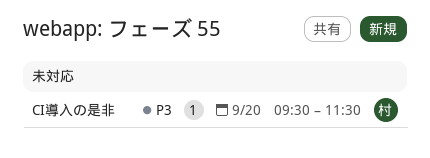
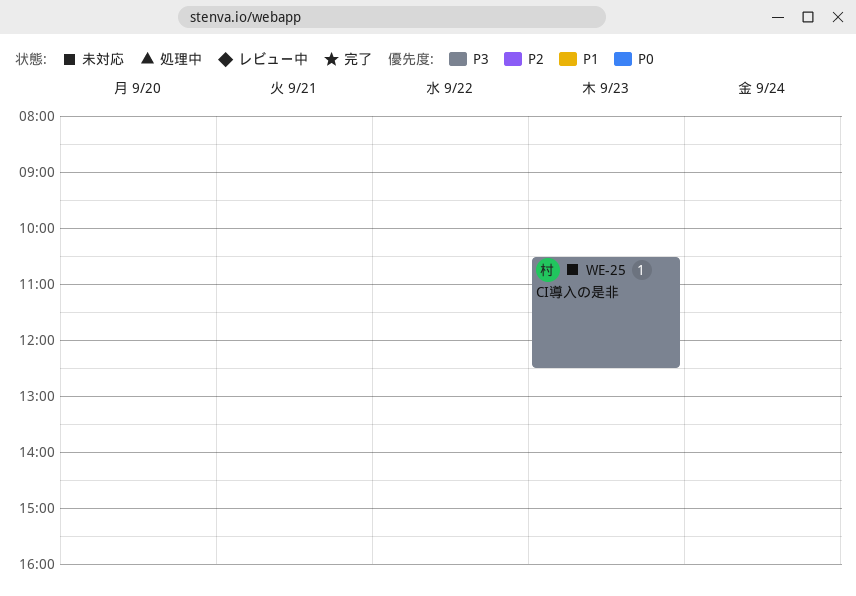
CI導入の是非, day: Sep 20 -> Sep 23
CI導入の是非, begins: 09:30 -> 10:30
CI導入の是非, ends: 11:30 -> 12:30

